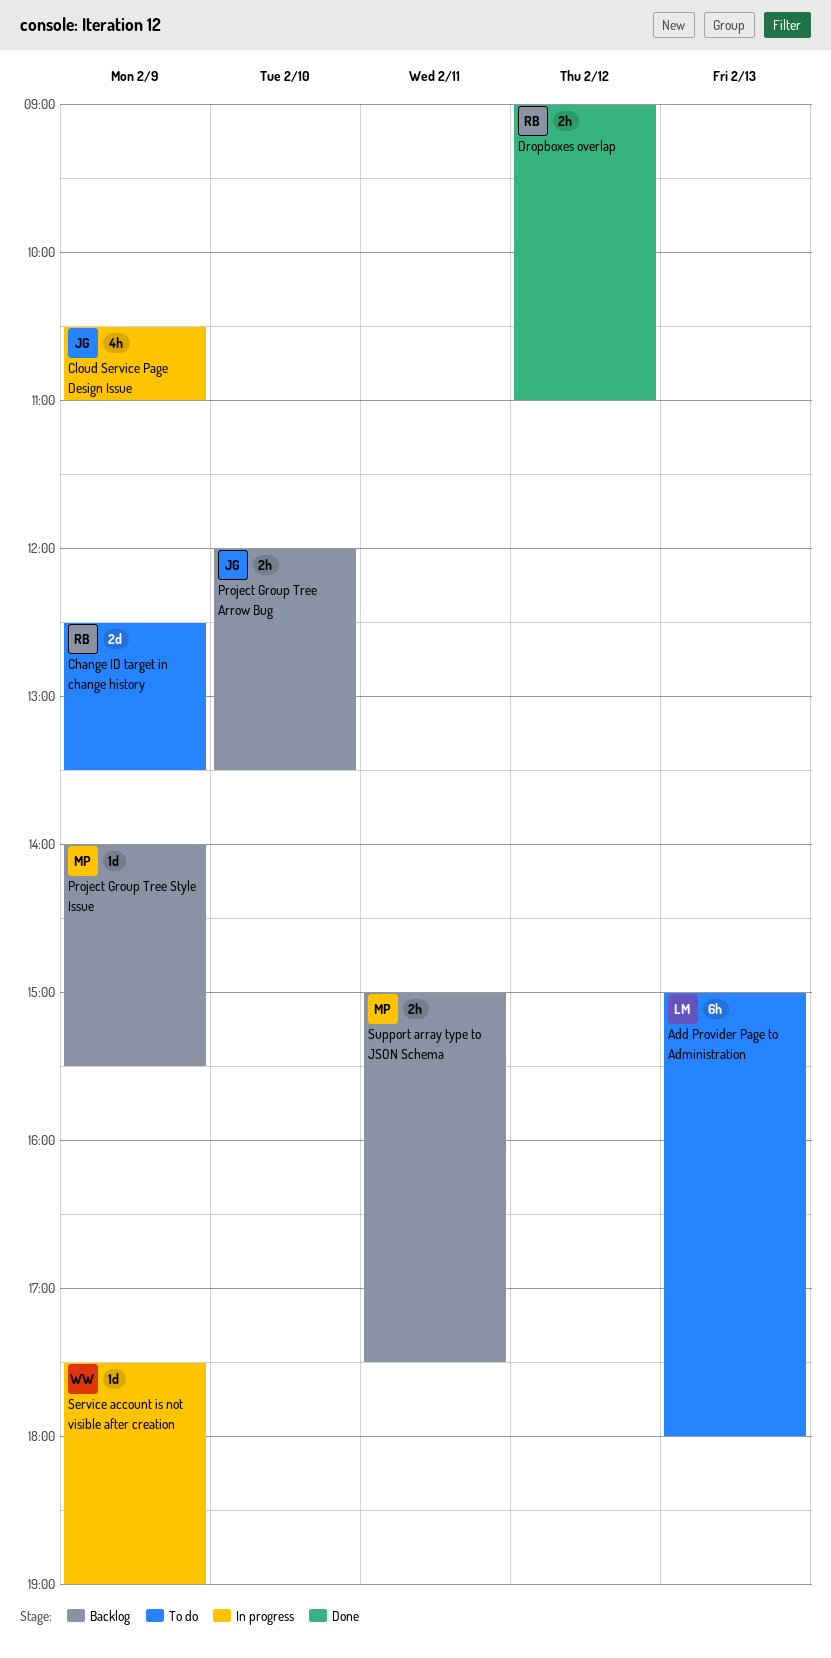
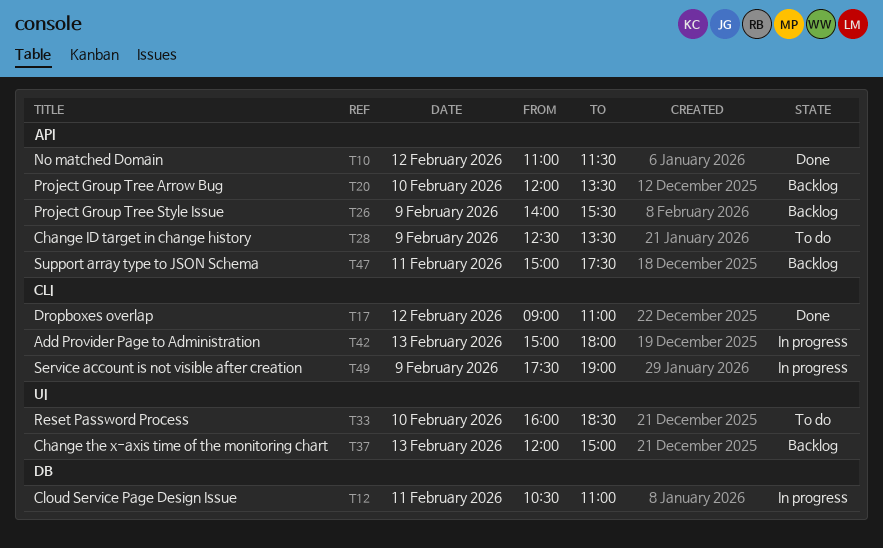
Add Provider Page to Administration, status: To do -> In progress
Change the x-axis time of the monitoring chart: none -> present
Cloud Service Page Design Issue, day: Feb 9 -> Feb 11
No matched Domain: none -> present
Reset Password Process: none -> present

